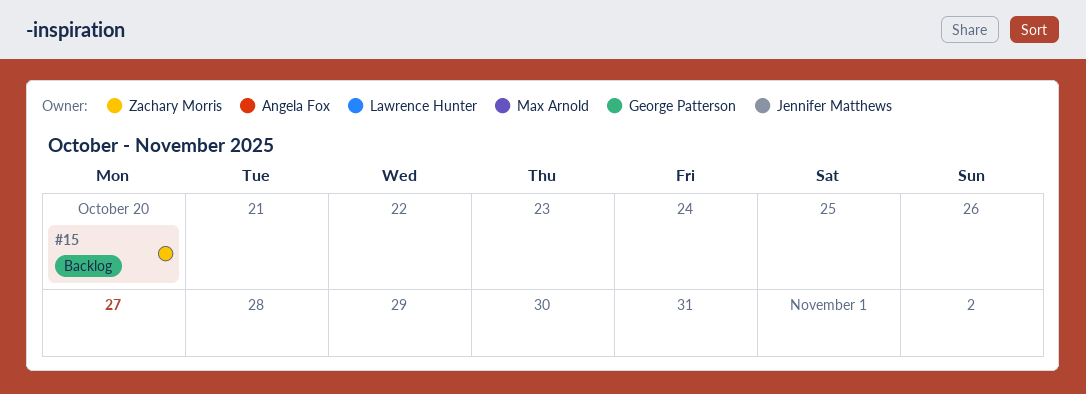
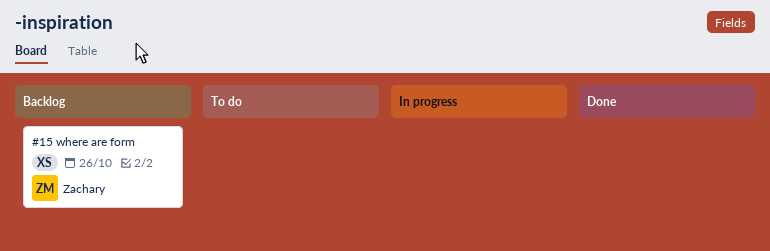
#15, due: Oct 20 -> Oct 26

